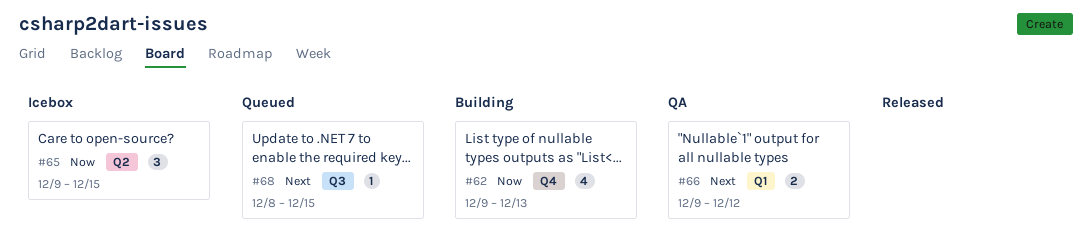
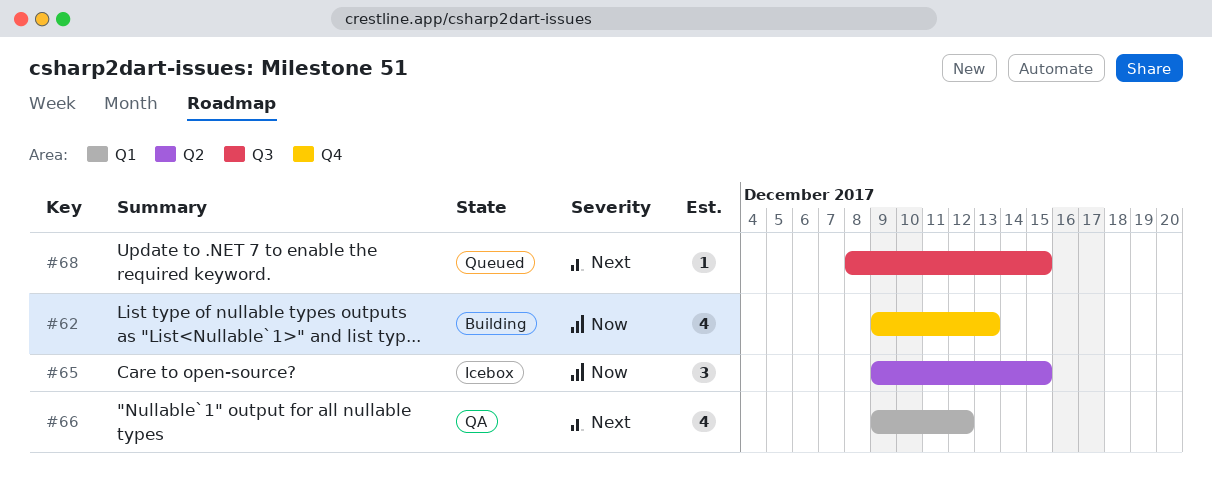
#66, estimate: 2 -> 4

